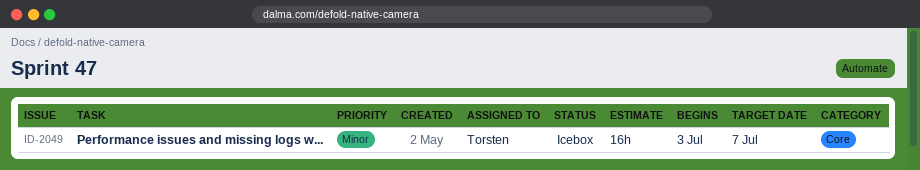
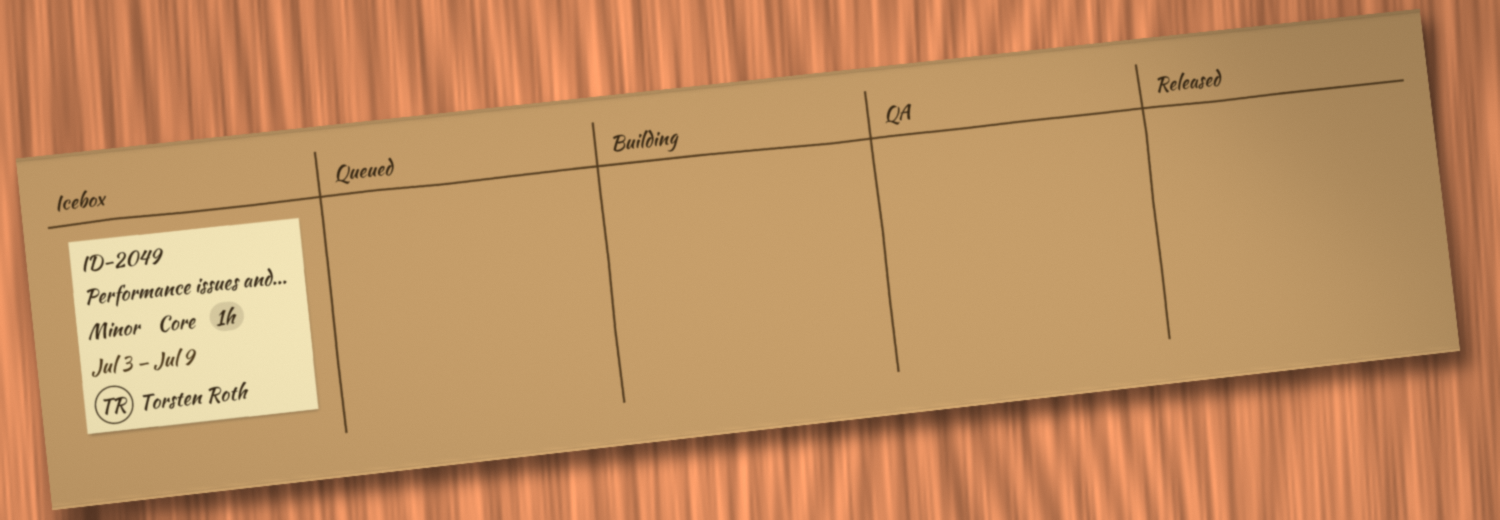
ID-2049, estimate: 16h -> 1h
ID-2049, due: Jul 7 -> Jul 9

